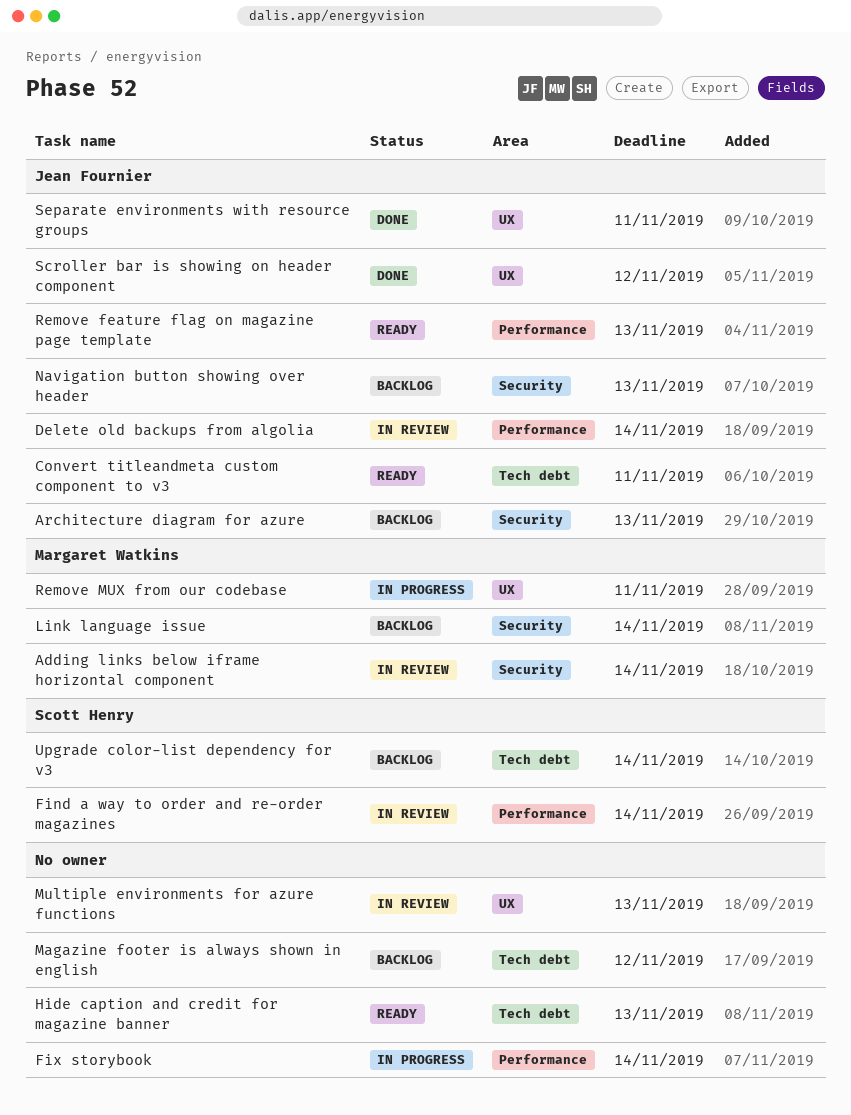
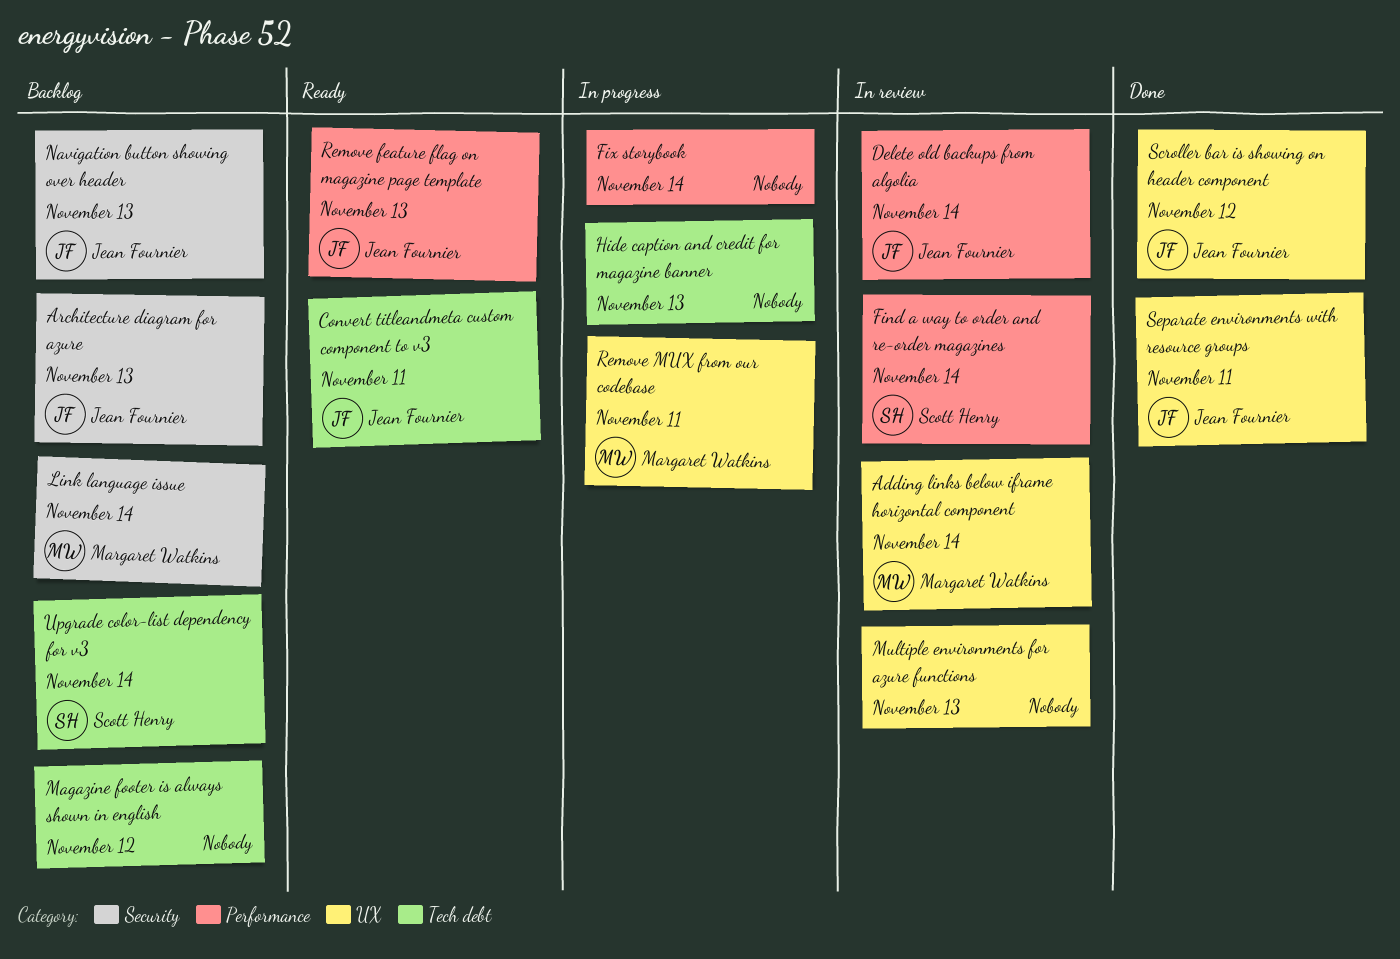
Adding links below iframe horizontal component, label: Security -> UX
Hide caption and credit for magazine banner, status: Ready -> In progress

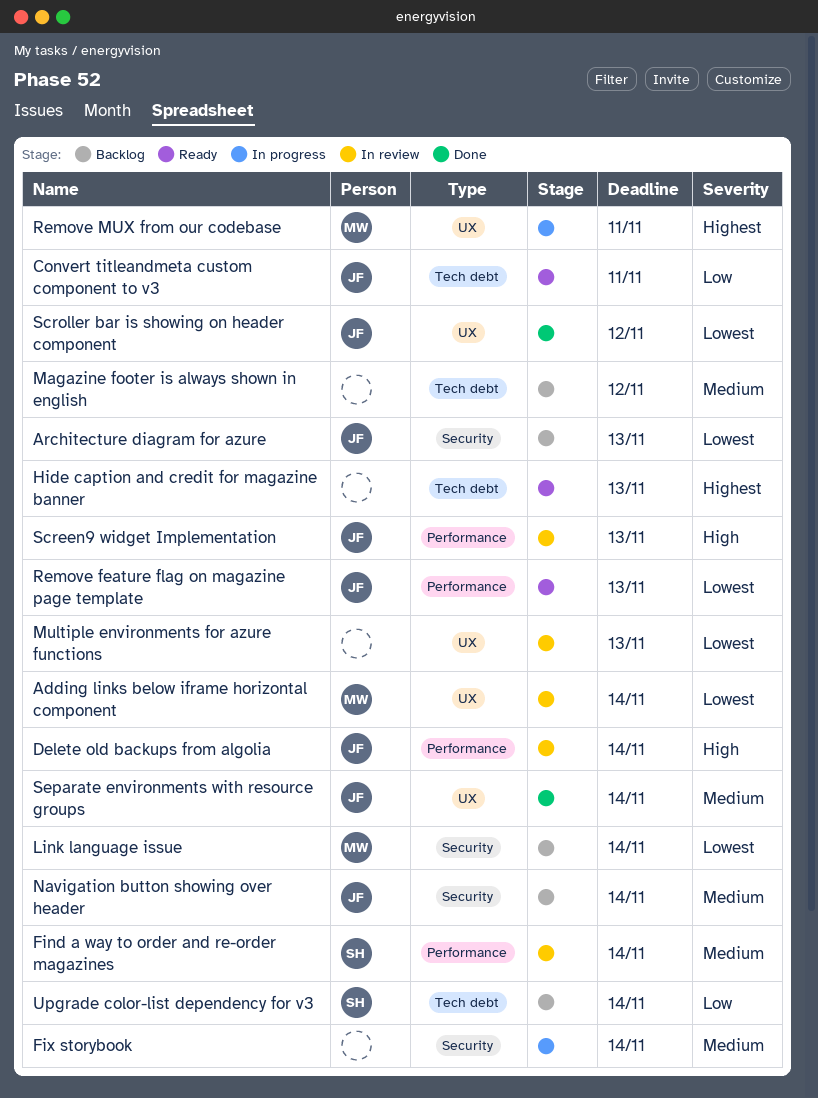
Fix storybook, label: Performance -> Security
Hide caption and credit for magazine banner, status: In progress -> Ready
Navigation button showing over header, due: Nov 13 -> Nov 14
Screen9 widget Implementation: none -> present
Separate environments with resource groups, due: Nov 11 -> Nov 14

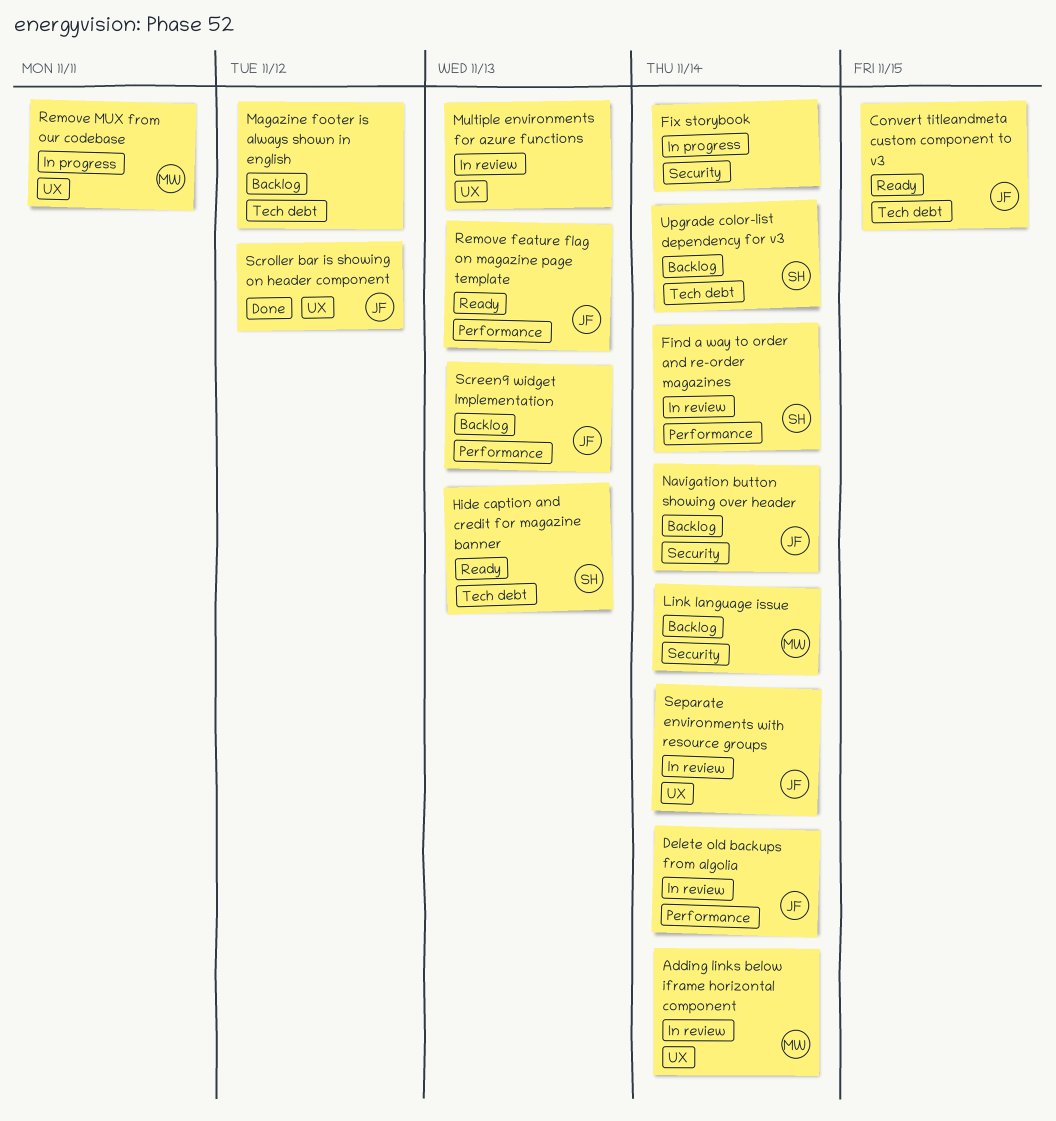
Architecture diagram for azure: present -> none
Convert titleandmeta custom component to v3, due: Nov 11 -> Nov 15
Hide caption and credit for magazine banner, owner: none -> SH
Screen9 widget Implementation, status: In review -> Backlog
Separate environments with resource groups, status: Done -> In review

